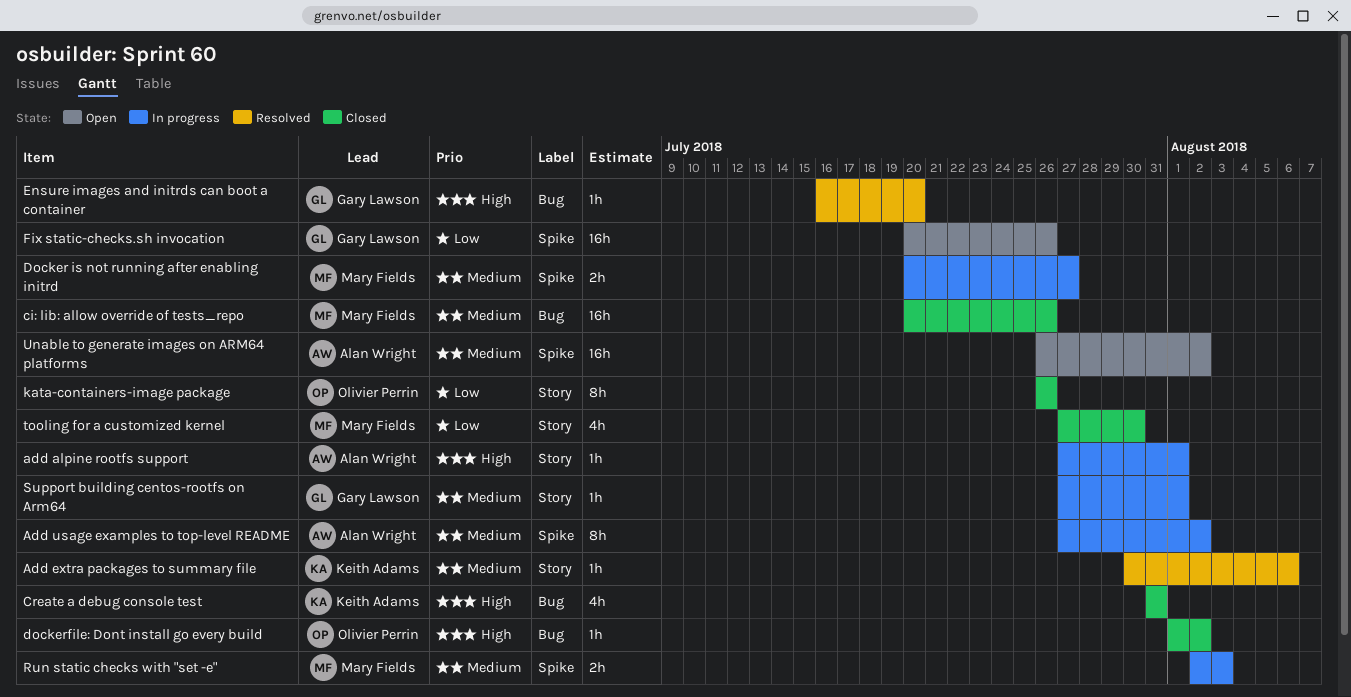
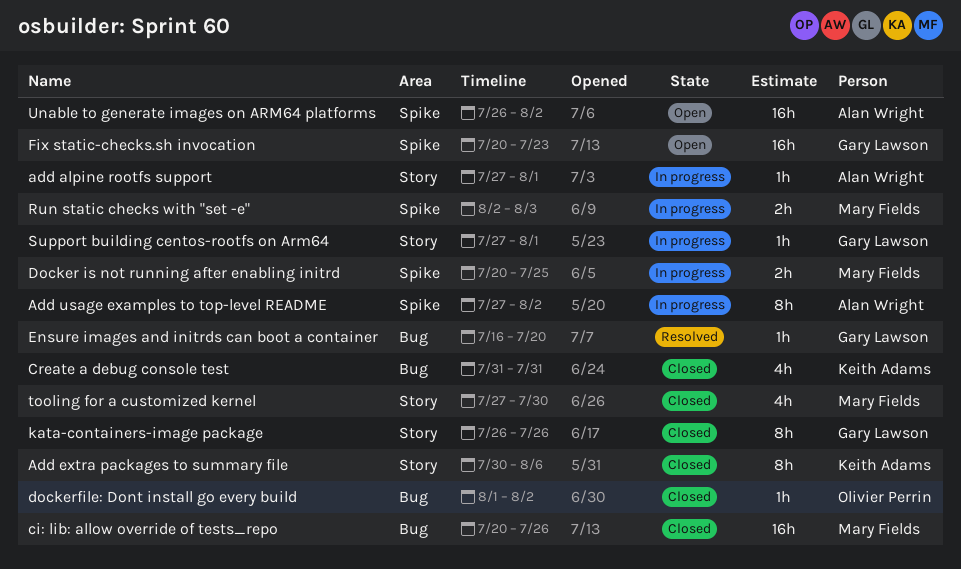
Add extra packages to summary file, status: Resolved -> Closed
Add extra packages to summary file, estimate: 1h -> 8h
Docker is not running after enabling initrd, due: Jul 27 -> Jul 25
Fix static-checks.sh invocation, due: Jul 26 -> Jul 23
kata-containers-image package, owner: Olivier Perrin -> Gary Lawson

